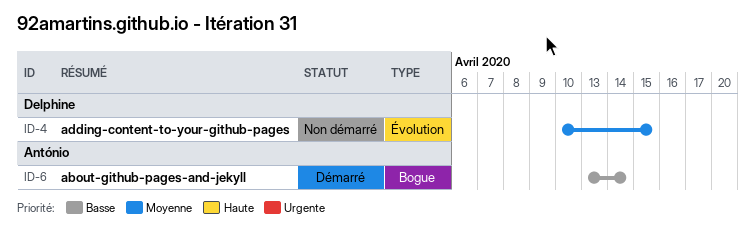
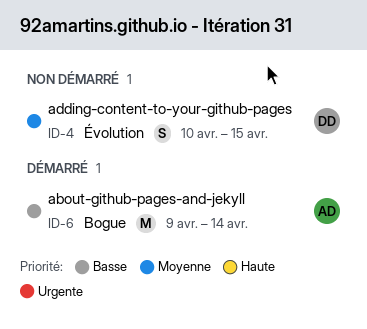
ID-6, start: Apr 13 -> Apr 9

